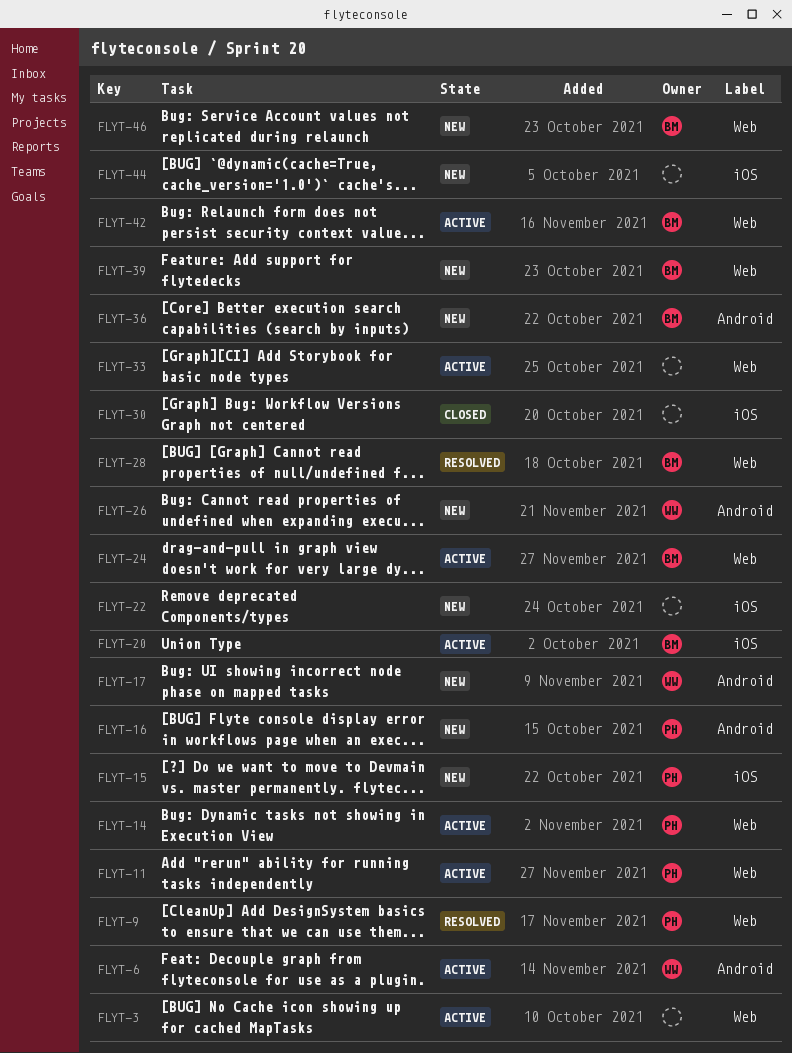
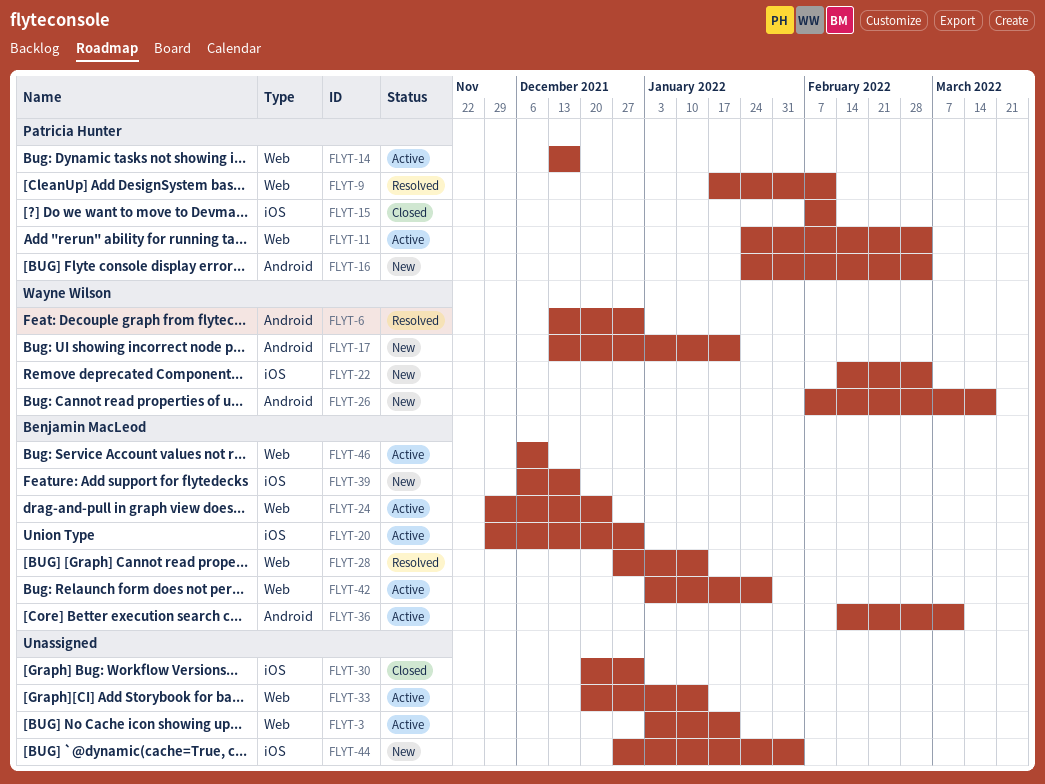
FLYT-6, status: Active -> Resolved
FLYT-15, status: New -> Closed
FLYT-22, owner: none -> Wayne Wilson
FLYT-36, status: New -> Active
FLYT-39, label: Web -> iOS
FLYT-46, status: New -> Active

